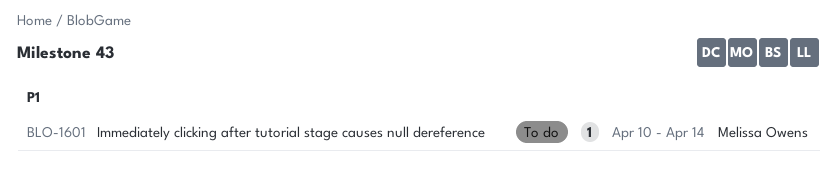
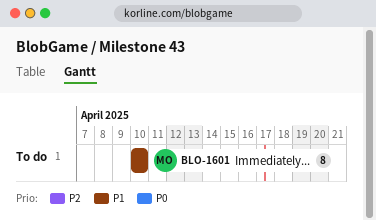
BLO-1601, estimate: 1 -> 8
BLO-1601, due: Apr 14 -> Apr 10

